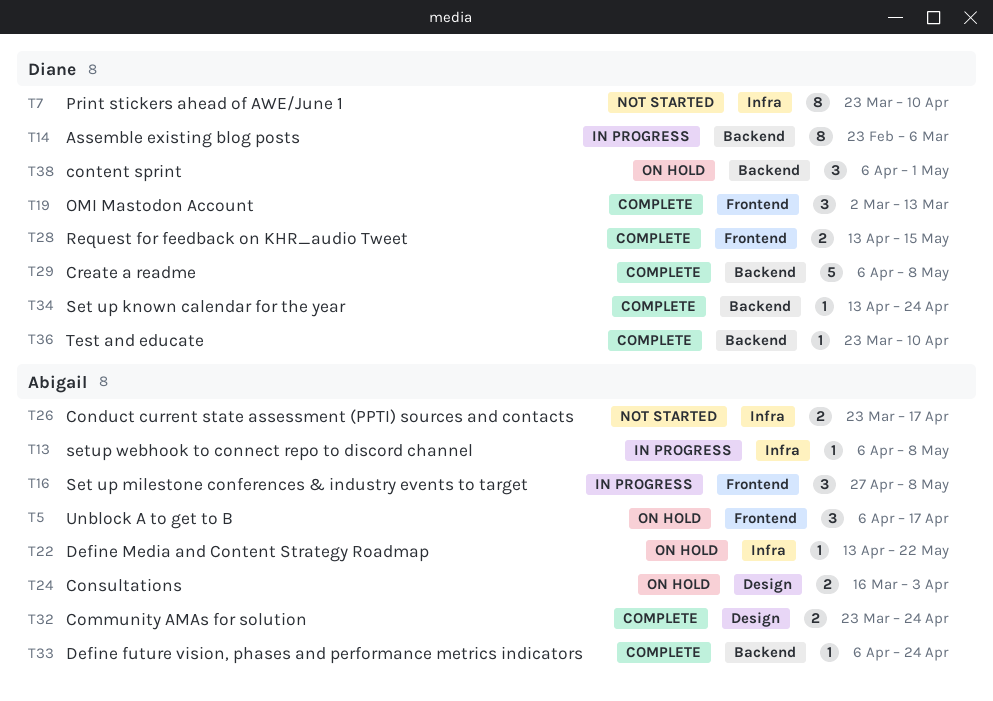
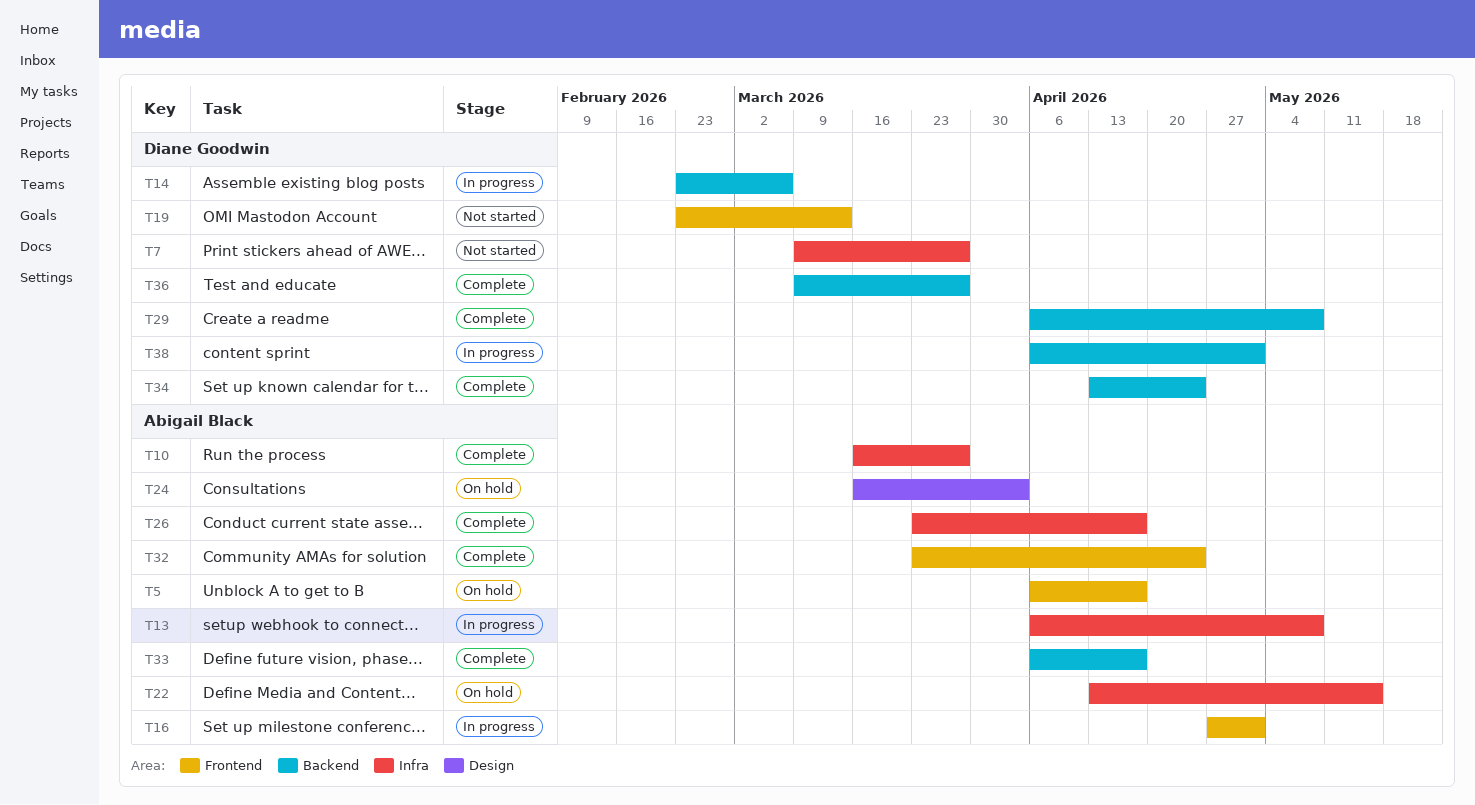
T7, start: Mar 23 -> Mar 9
T7, due: Apr 10 -> Mar 27
T10: none -> present
T16, due: May 8 -> May 1
T19, status: Complete -> Not started
T19, start: Mar 2 -> Feb 23
T22, due: May 22 -> May 15
T26, status: Not started -> Complete
T28: present -> none
T32, label: Design -> Frontend
T33, due: Apr 24 -> Apr 17
T36, start: Mar 23 -> Mar 9
T36, due: Apr 10 -> Mar 27
T38, status: On hold -> In progress

